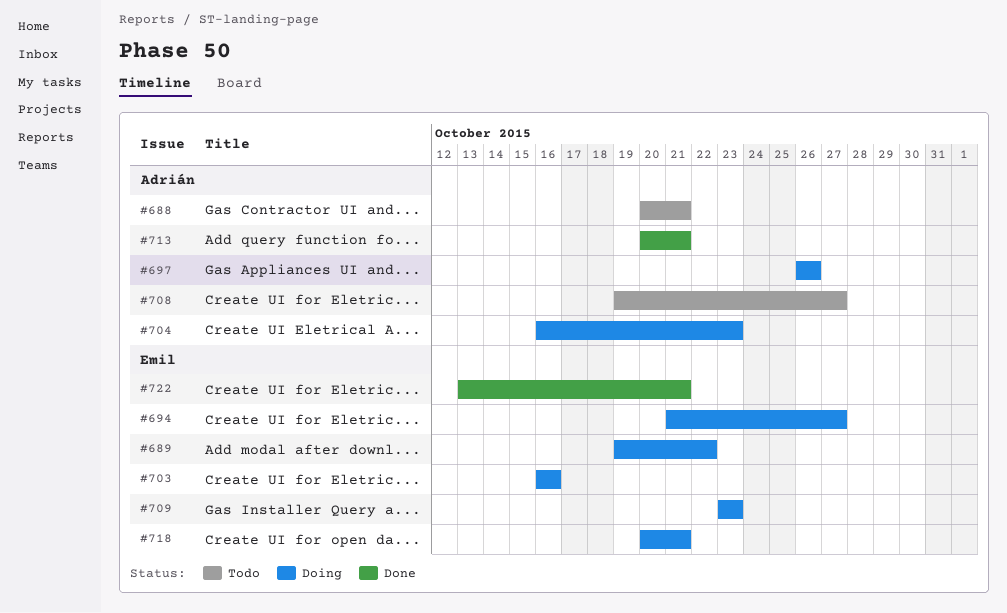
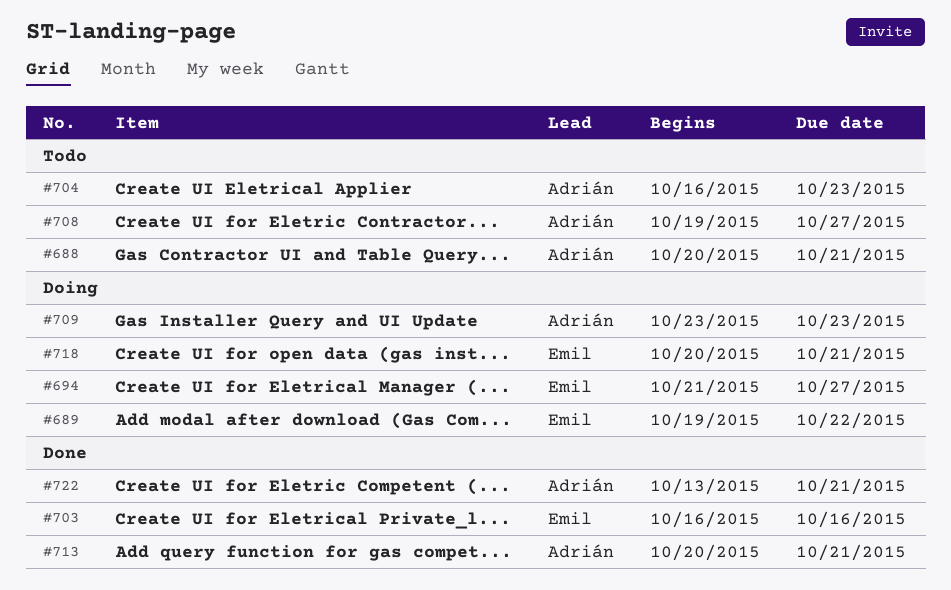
#697: present -> none
#703, status: Doing -> Done
#704, status: Doing -> Todo
#709, owner: Emil -> Adrián
#722, owner: Emil -> Adrián

